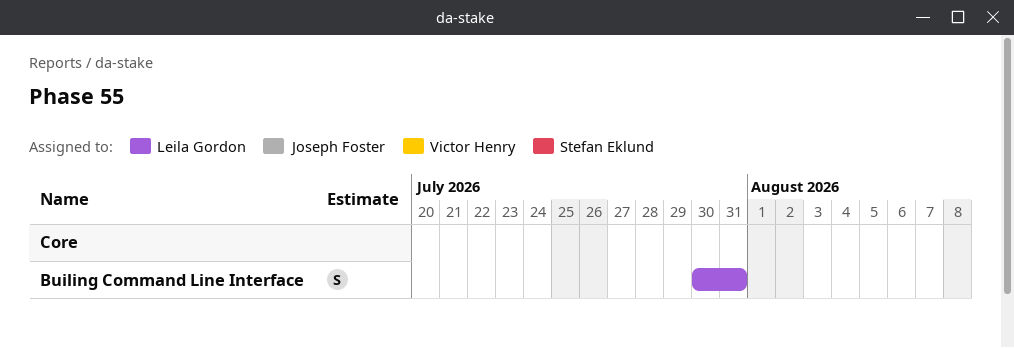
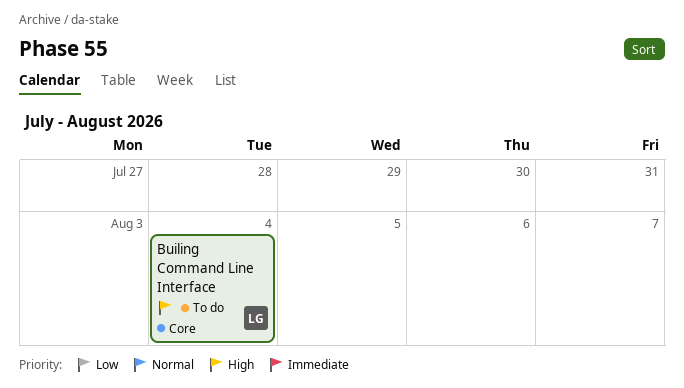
Builing Command Line Interface, due: Jul 31 -> Aug 4

